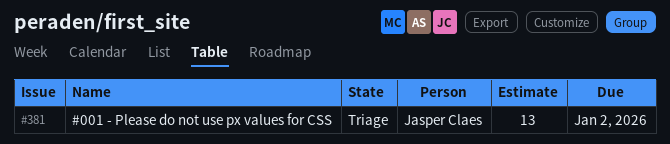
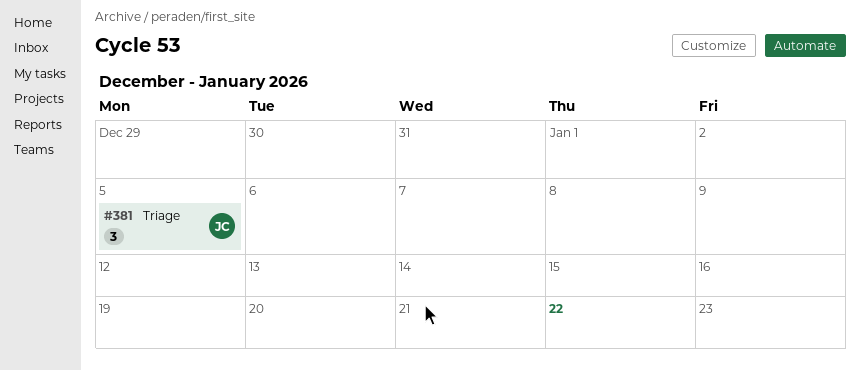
#381, estimate: 13 -> 3
#381, due: Jan 2 -> Jan 5

